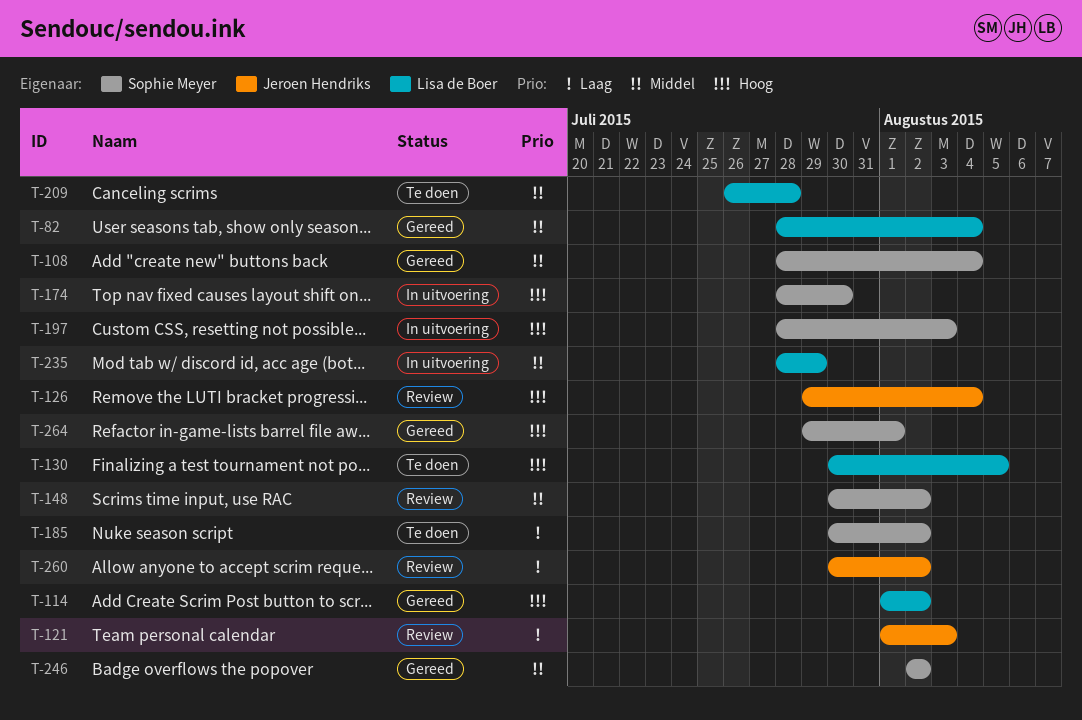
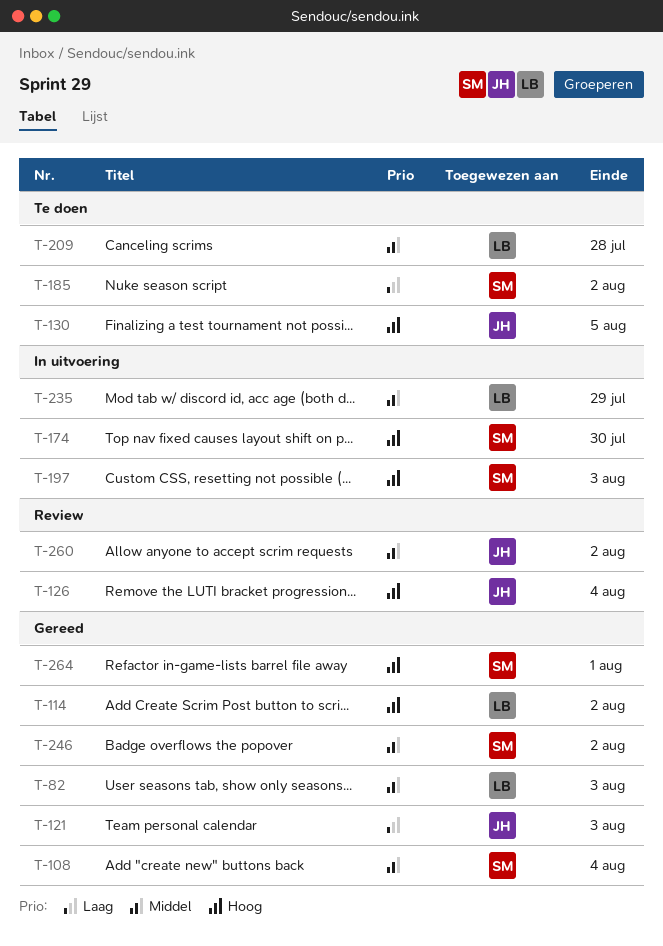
T-82, due: Aug 4 -> Aug 3
T-121, status: Review -> Gereed
T-130, owner: Lisa de Boer -> Jeroen Hendriks
T-148: present -> none
T-260, priority: Laag -> Middel

